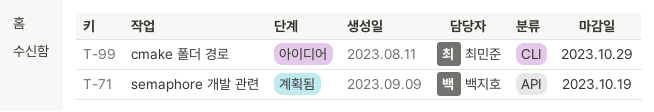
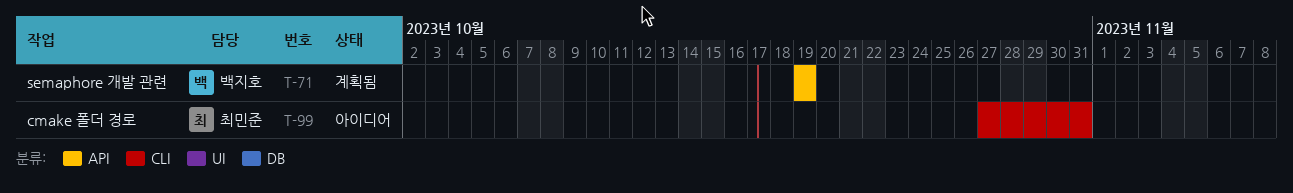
T-99, due: Oct 29 -> Oct 31

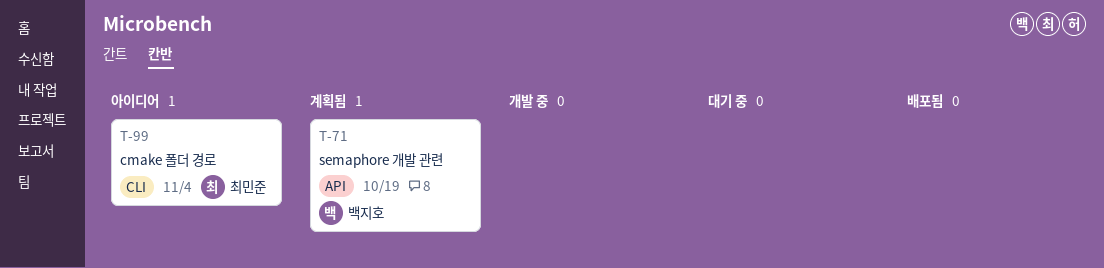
T-99, due: Oct 31 -> Nov 4

